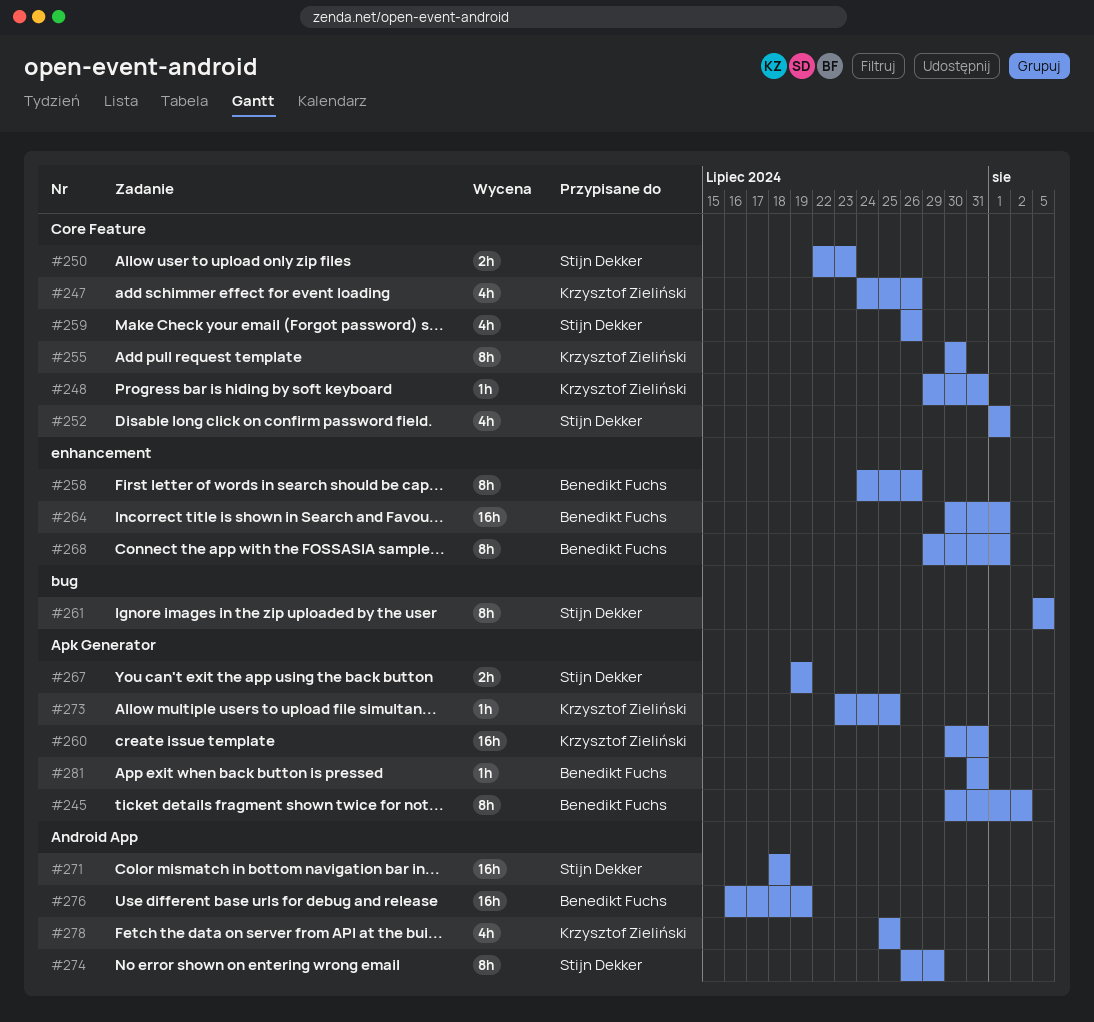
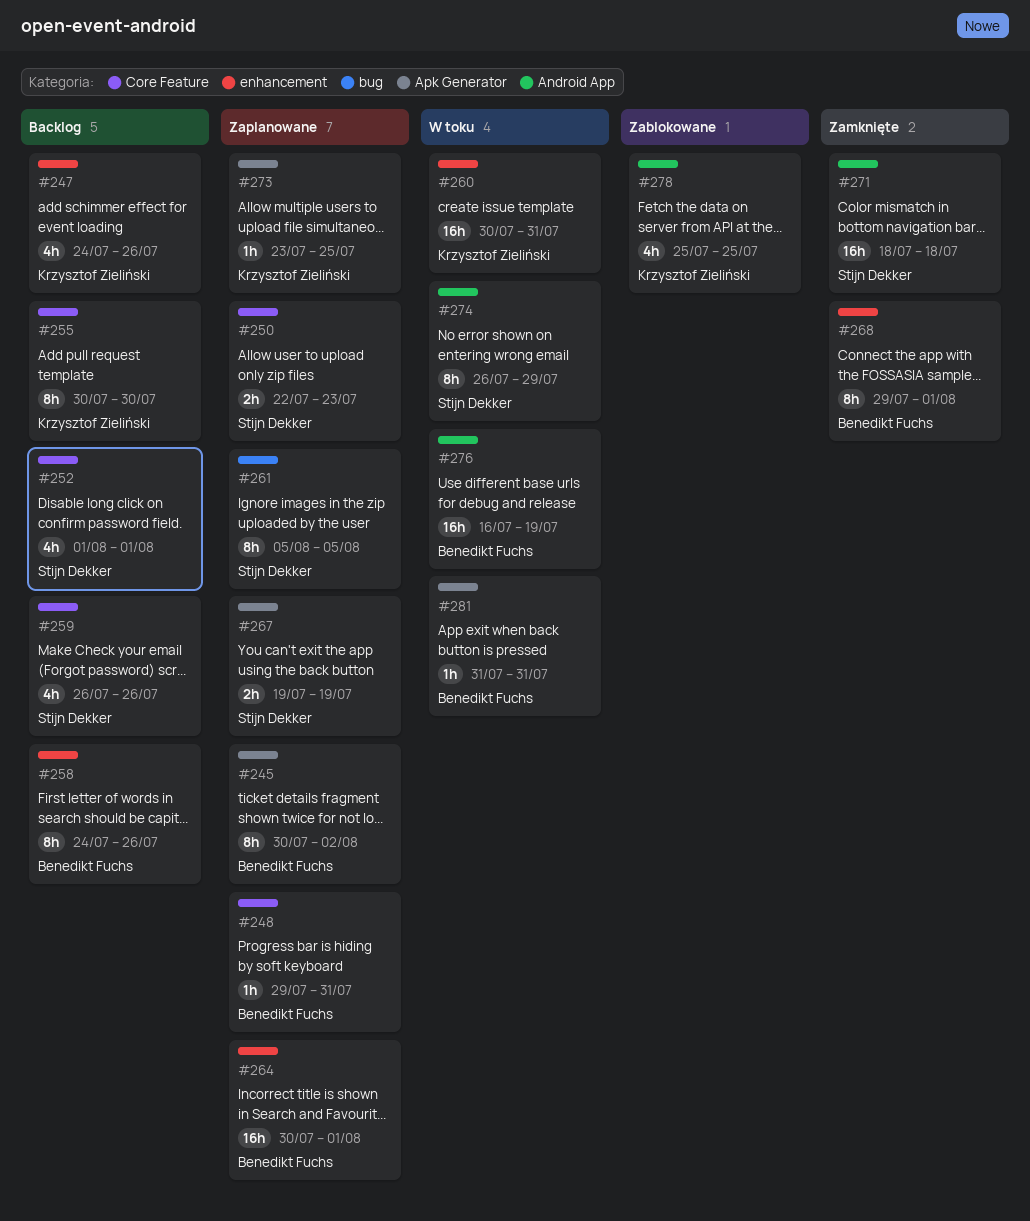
#247, label: Core Feature -> enhancement
#248, owner: Krzysztof Zieliński -> Benedikt Fuchs
#260, label: Apk Generator -> enhancement

